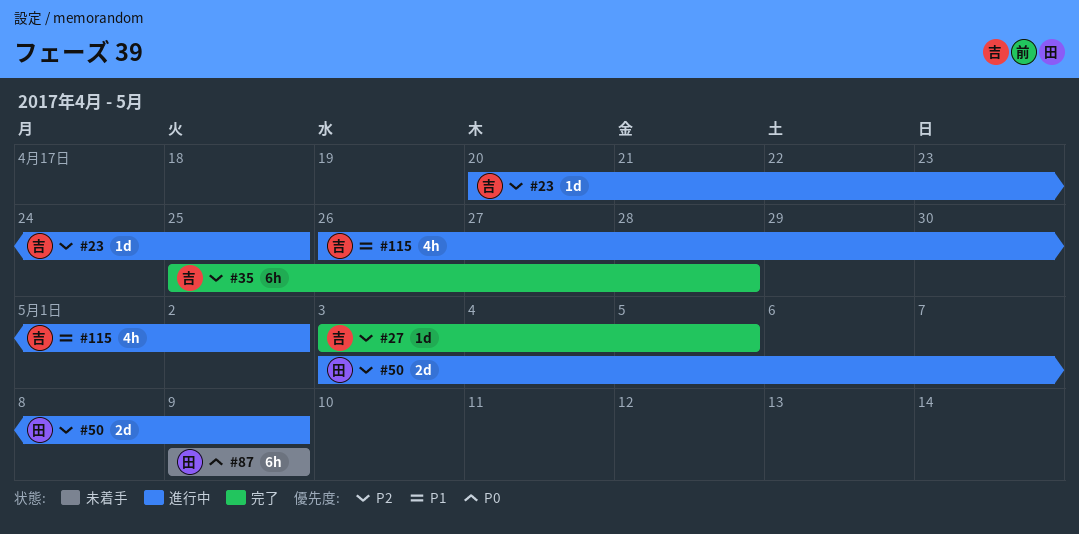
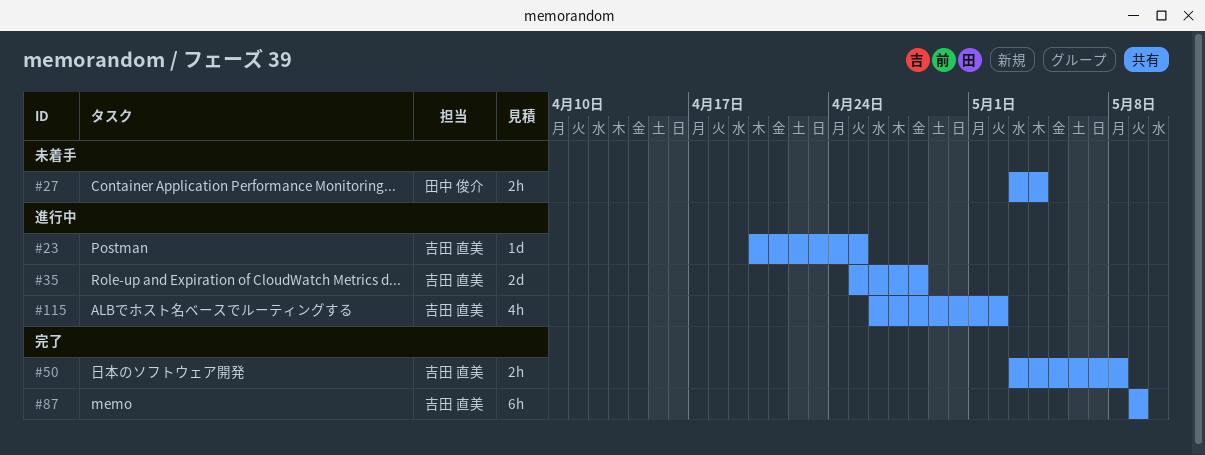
#27, status: 完了 -> 未着手
#27, owner: 吉田 直美 -> 田中 俊介
#27, estimate: 1d -> 2h
#27, due: May 5 -> May 4
#35, status: 完了 -> 進行中
#35, estimate: 6h -> 2d
#50, status: 進行中 -> 完了
#50, owner: 田中 俊介 -> 吉田 直美
#50, estimate: 2d -> 2h
#50, due: May 9 -> May 8
#87, status: 未着手 -> 完了
#87, owner: 田中 俊介 -> 吉田 直美

